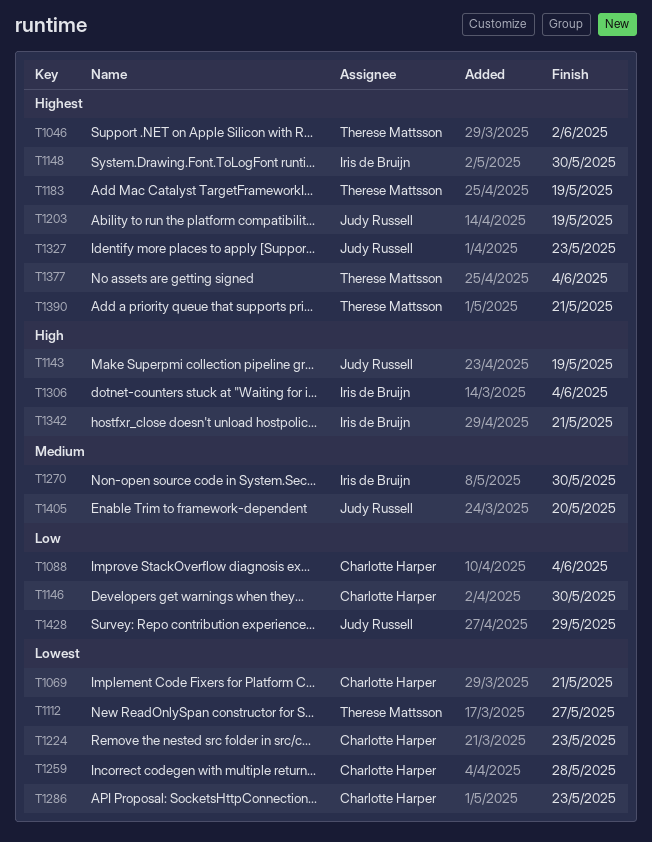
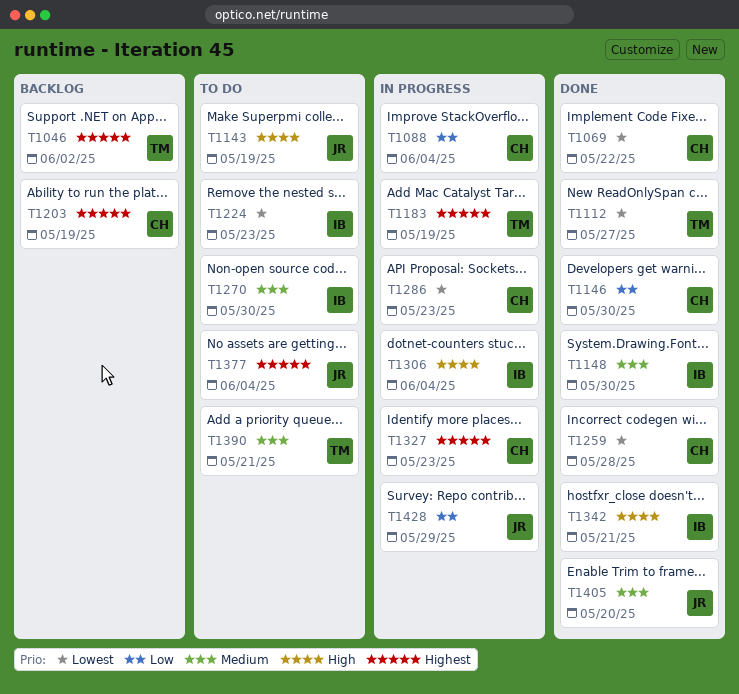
T1069, due: May 21 -> May 22
T1148, priority: Highest -> Medium
T1203, owner: Judy Russell -> Charlotte Harper
T1224, owner: Charlotte Harper -> Iris de Bruijn
T1327, owner: Judy Russell -> Charlotte Harper
T1377, owner: Therese Mattsson -> Judy Russell
T1390, priority: Highest -> Medium

